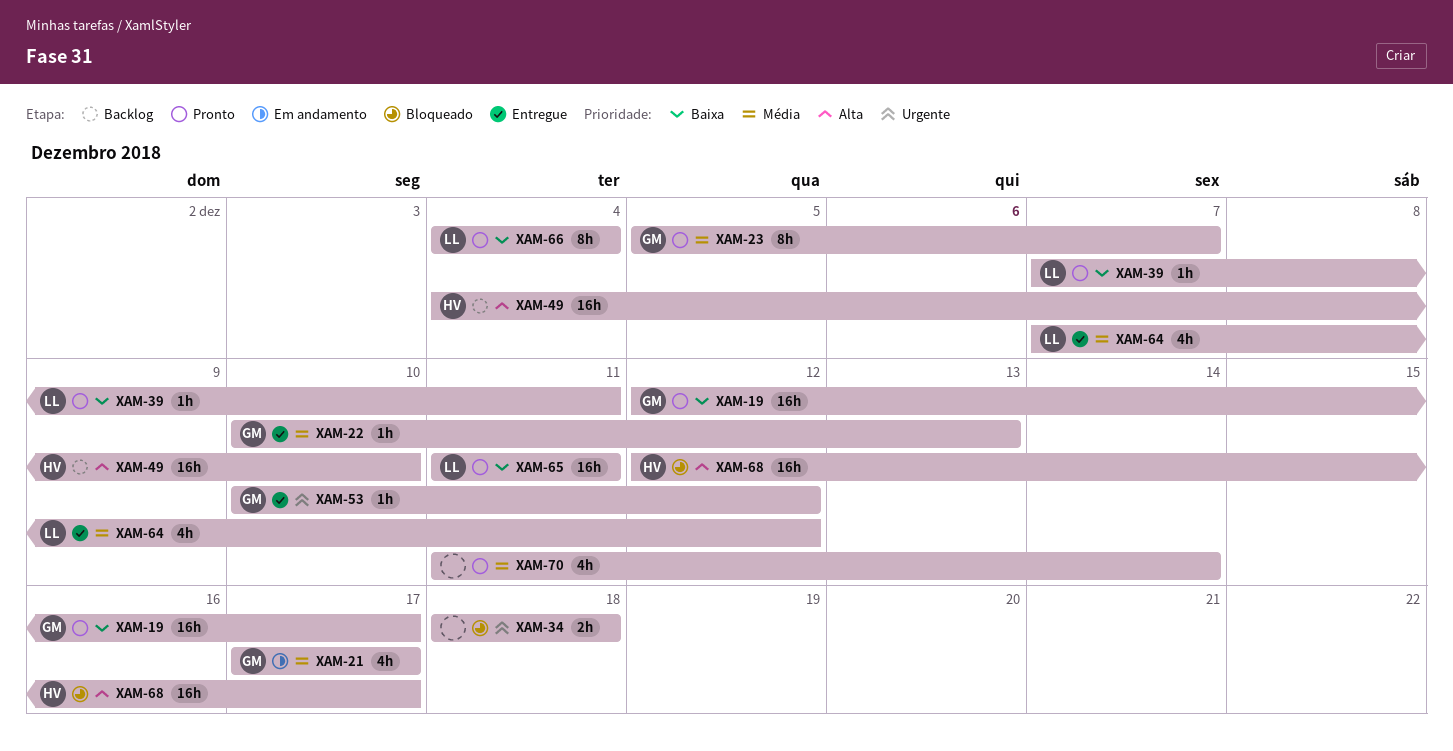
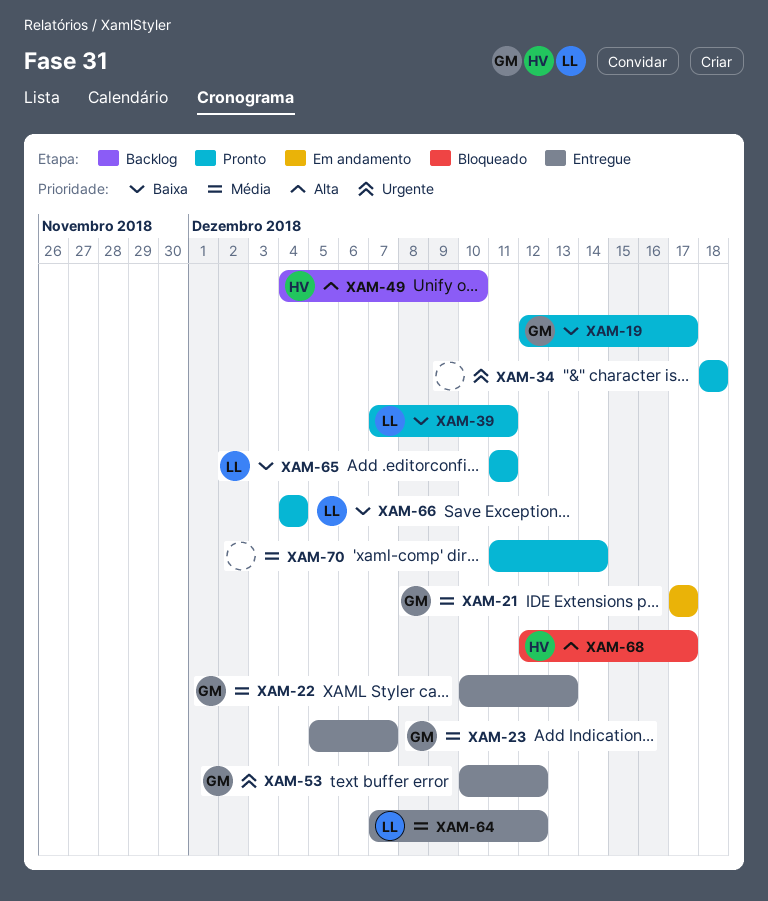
XAM-23, status: Pronto -> Entregue
XAM-34, status: Bloqueado -> Pronto

